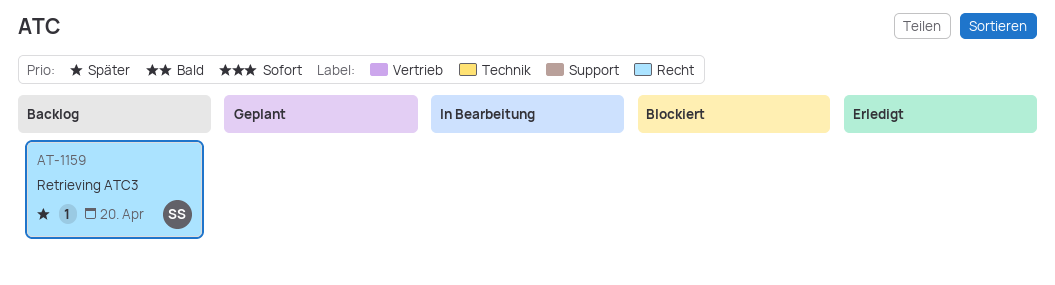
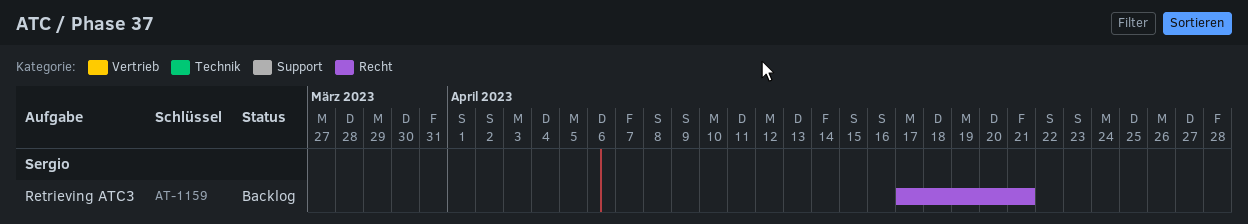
AT-1159, due: Apr 20 -> Apr 21

